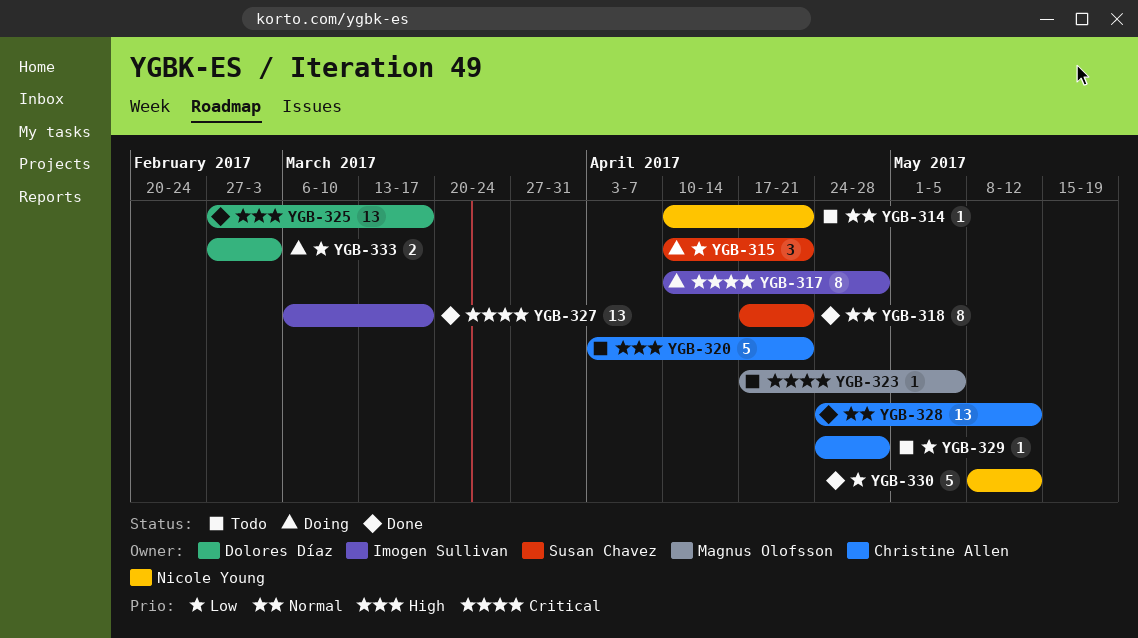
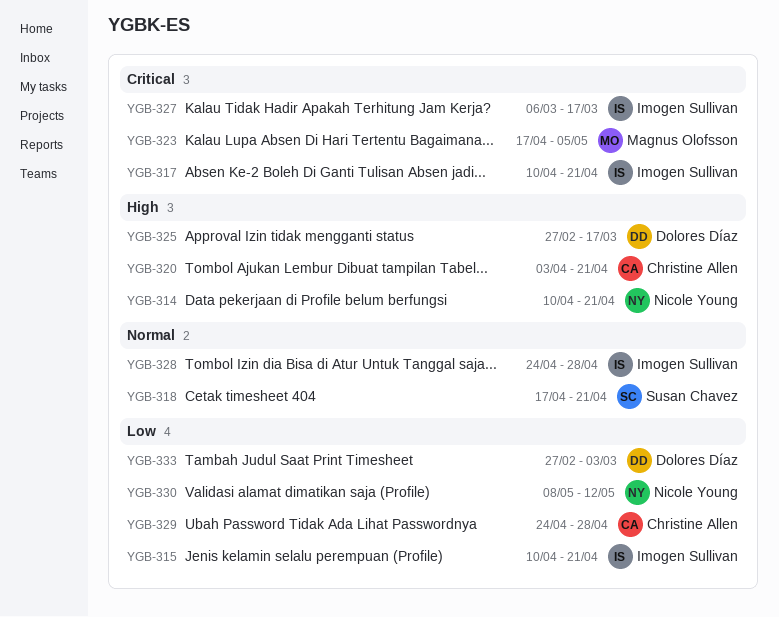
YGB-314, priority: Normal -> High
YGB-315, owner: Susan Chavez -> Imogen Sullivan
YGB-317, due: Apr 28 -> Apr 21
YGB-328, owner: Christine Allen -> Imogen Sullivan
YGB-328, due: May 12 -> Apr 28

